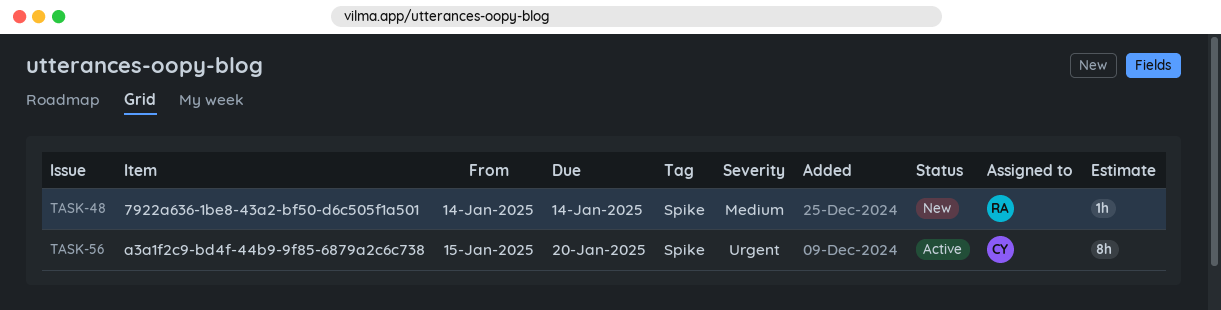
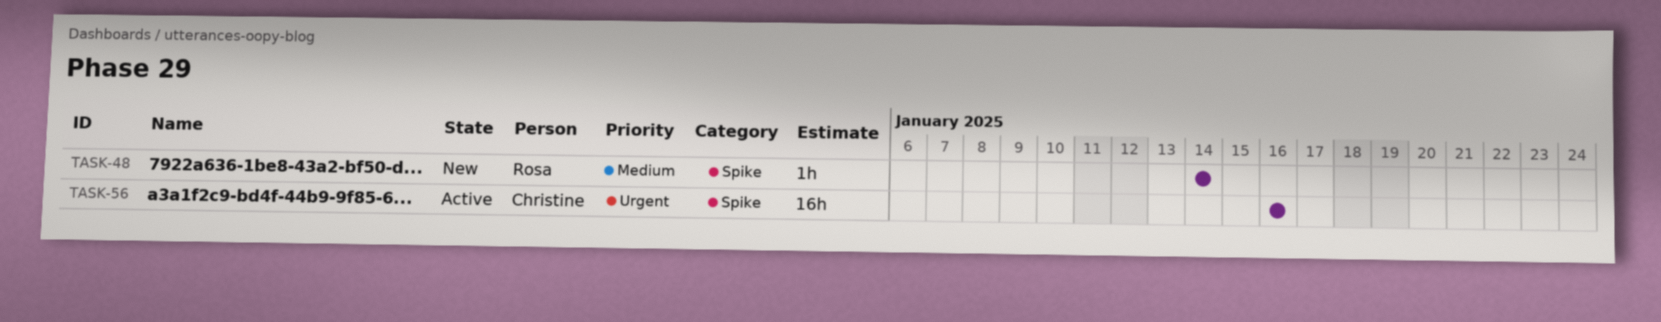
TASK-56, estimate: 8h -> 16h
TASK-56, start: Jan 15 -> Jan 16
TASK-56, due: Jan 20 -> Jan 16

